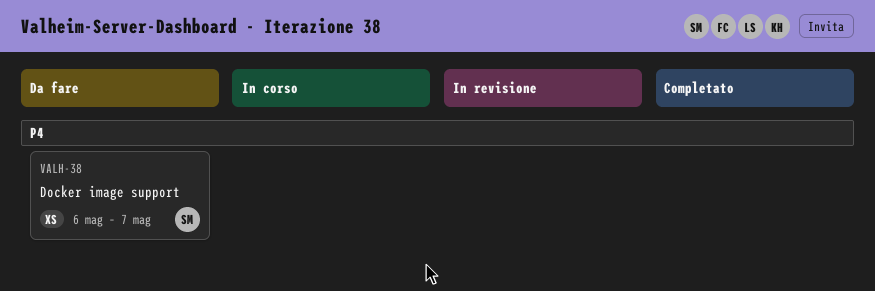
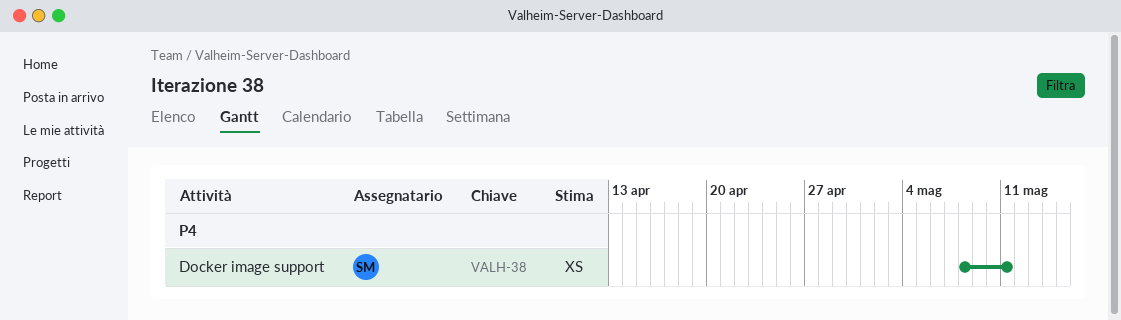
VALH-38, start: May 6 -> May 8
VALH-38, due: May 7 -> May 11

